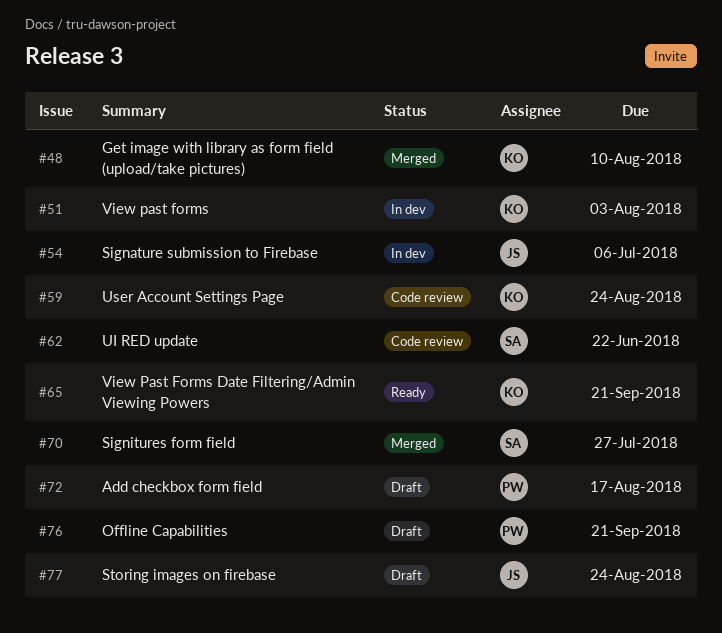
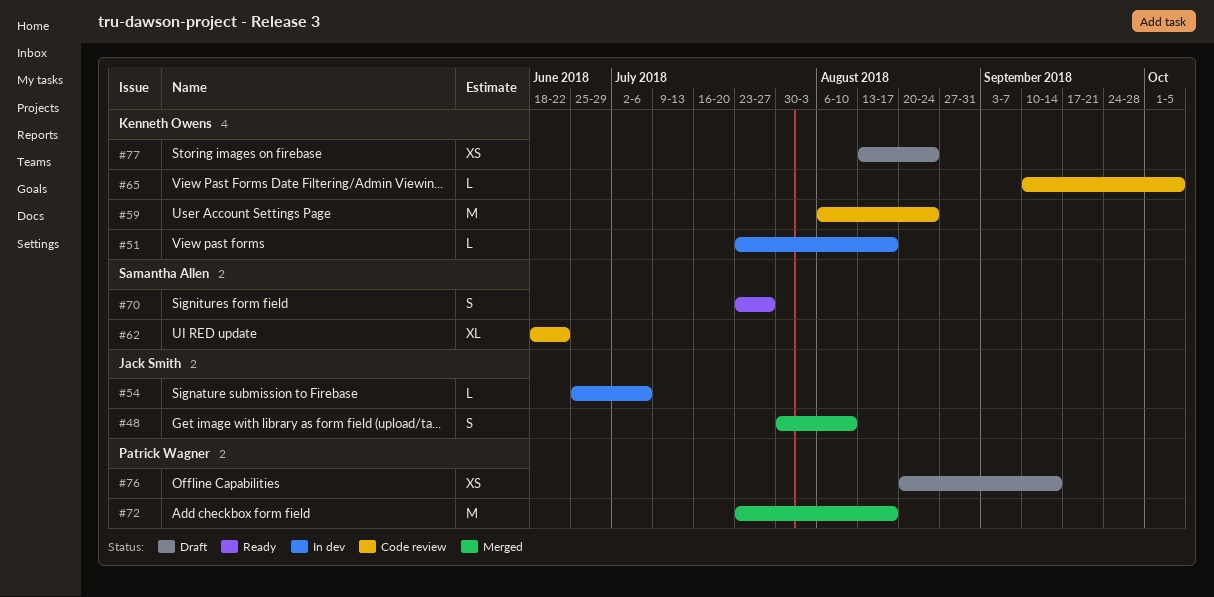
#48, owner: Kenneth Owens -> Jack Smith
#51, due: Aug 3 -> Aug 17
#65, status: Ready -> Code review
#65, due: Sep 21 -> Oct 5
#70, status: Merged -> Ready
#72, status: Draft -> Merged
#76, due: Sep 21 -> Sep 14
#77, owner: Jack Smith -> Kenneth Owens

